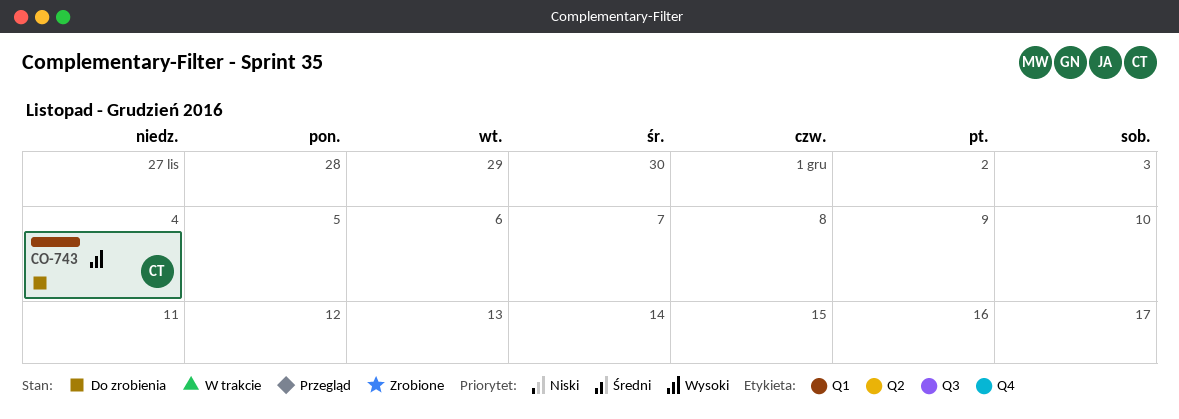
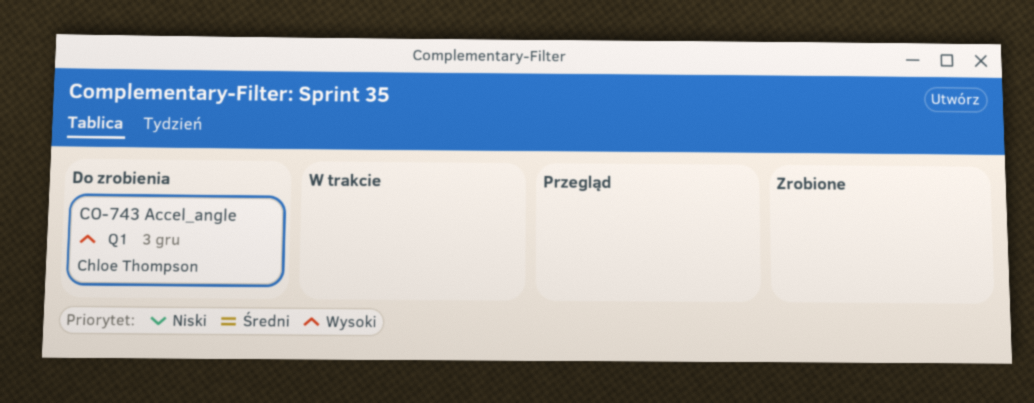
CO-743, due: Dec 4 -> Dec 3

